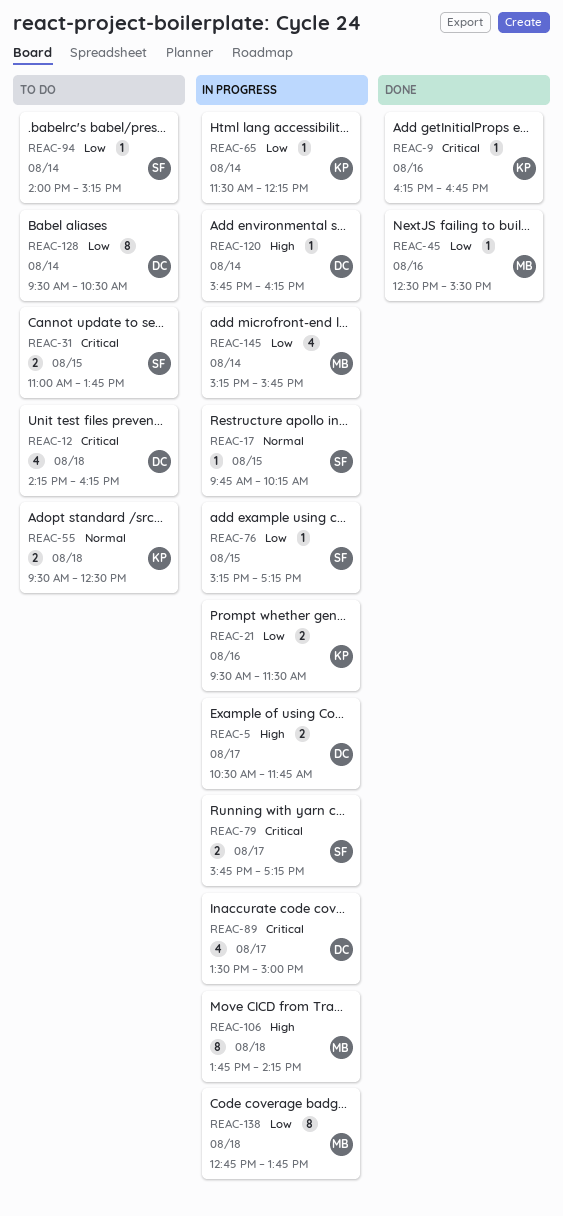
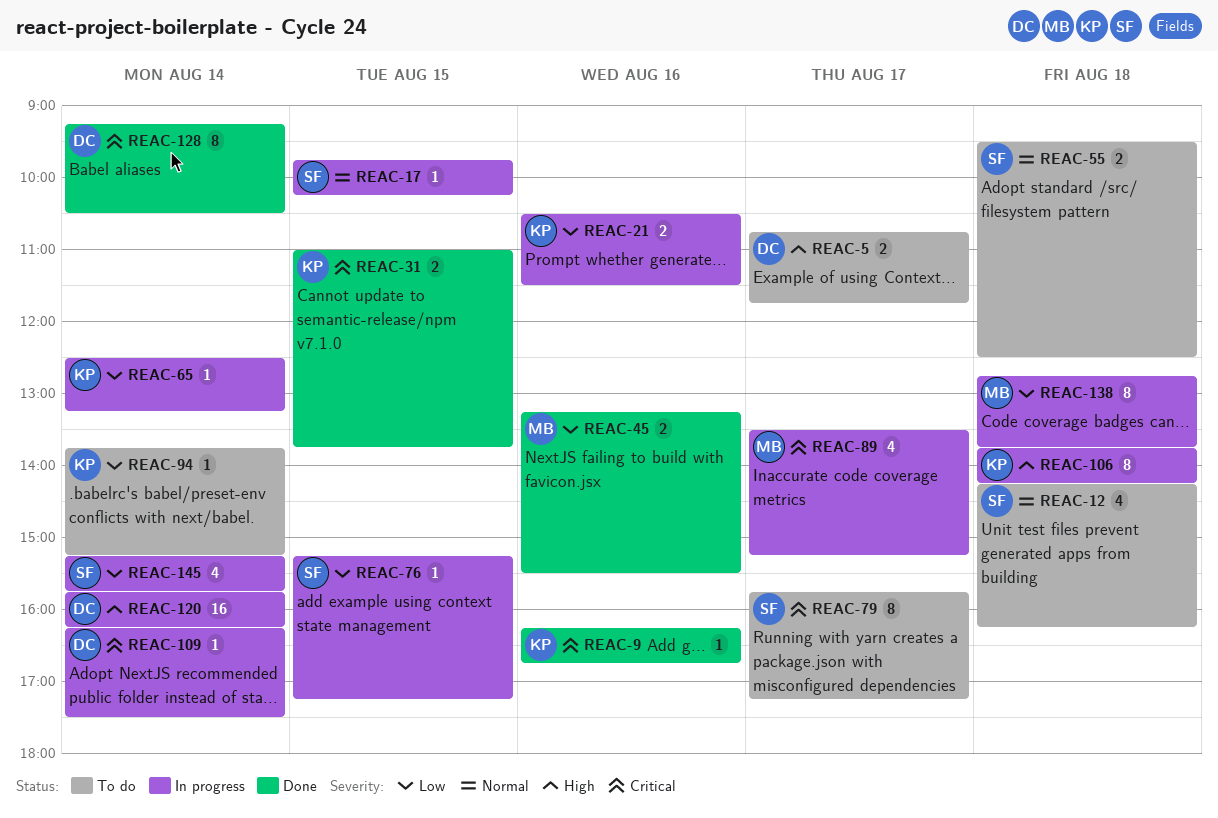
REAC-5, status: In progress -> To do
REAC-5, begins: 10:30 -> 10:45
REAC-12, owner: DC -> SF
REAC-12, priority: Critical -> Normal
REAC-21, begins: 09:30 -> 10:30
REAC-31, status: To do -> Done
REAC-31, owner: SF -> KP
REAC-45, estimate: 1 -> 2
REAC-45, begins: 12:30 -> 13:15
REAC-55, owner: KP -> SF
REAC-65, begins: 11:30 -> 12:30
REAC-65, ends: 12:15 -> 13:15
REAC-79, status: In progress -> To do
REAC-79, estimate: 2 -> 8
REAC-89, owner: DC -> MB
REAC-89, ends: 15:00 -> 15:15
REAC-94, owner: SF -> KP
REAC-94, begins: 14:00 -> 13:45
REAC-106, owner: MB -> KP
REAC-109: none -> present
REAC-120, estimate: 1 -> 16
REAC-128, status: To do -> Done
REAC-128, priority: Low -> Critical
REAC-128, begins: 09:30 -> 09:15
REAC-145, owner: MB -> SF

